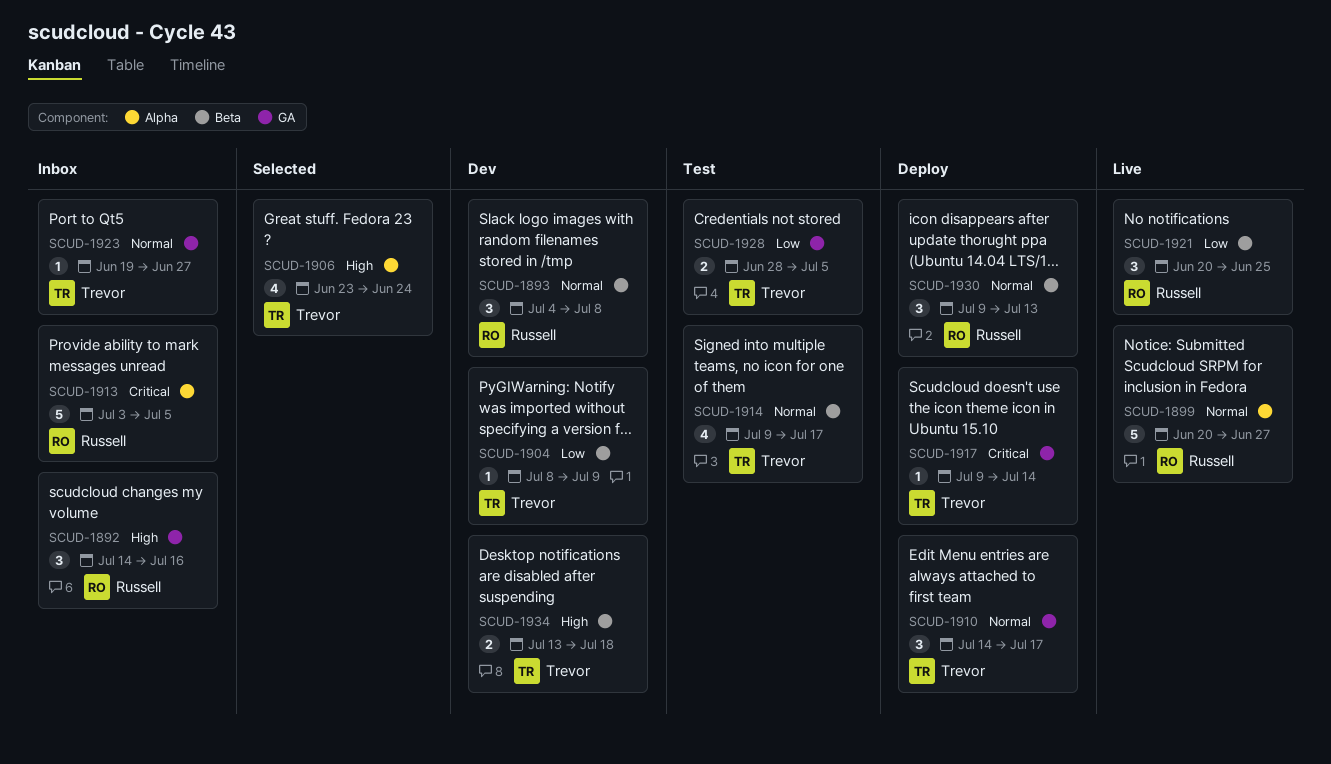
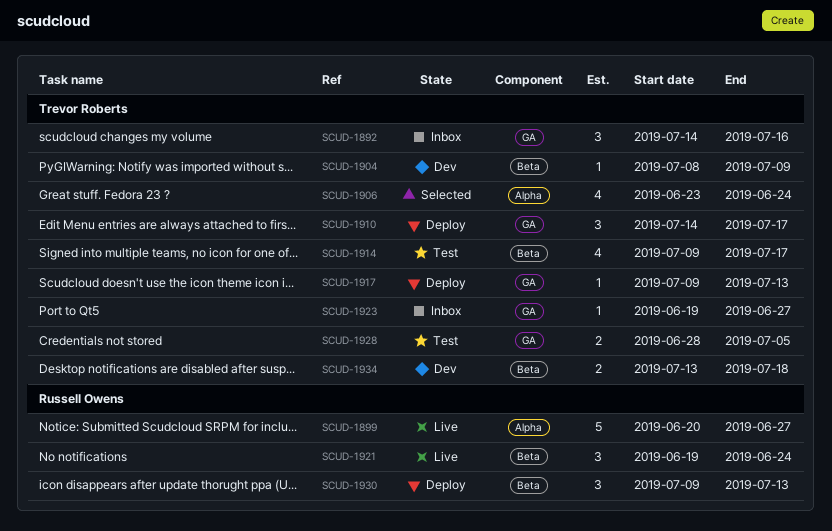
SCUD-1892, owner: Russell Owens -> Trevor Roberts
SCUD-1893: present -> none
SCUD-1913: present -> none
SCUD-1917, due: Jul 14 -> Jul 13
SCUD-1921, start: Jun 20 -> Jun 19
SCUD-1921, due: Jun 25 -> Jun 24

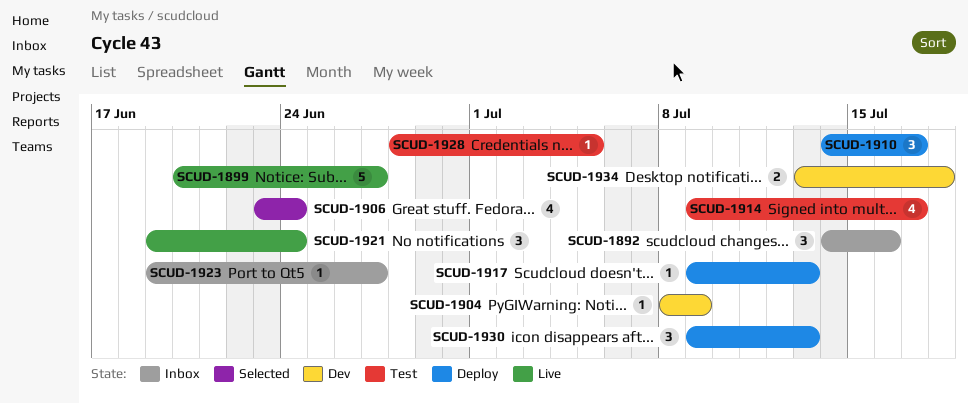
SCUD-1928, estimate: 2 -> 1

